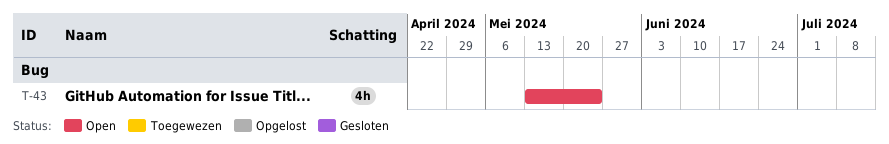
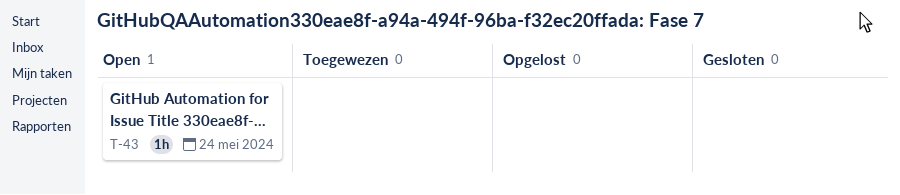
T-43, estimate: 4h -> 1h

